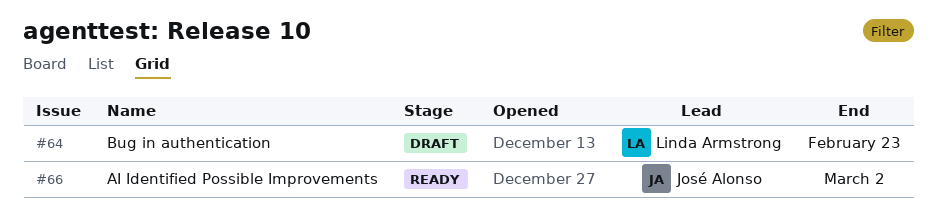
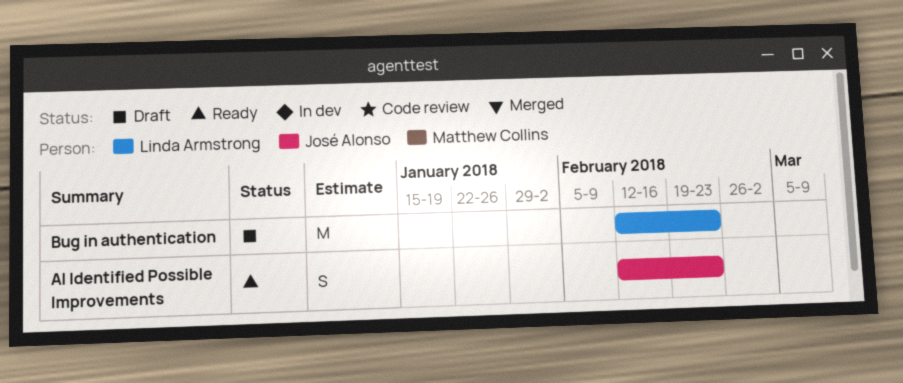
AI Identified Possible Improvements, due: Mar 2 -> Feb 23

